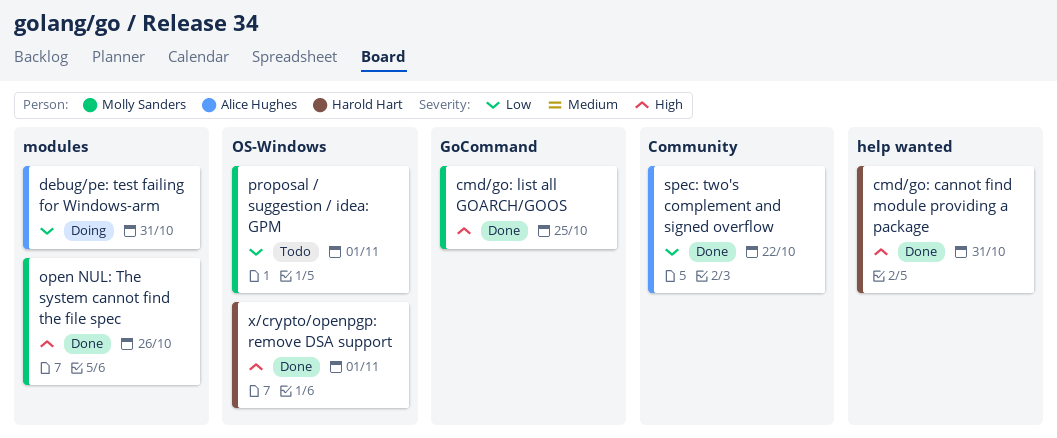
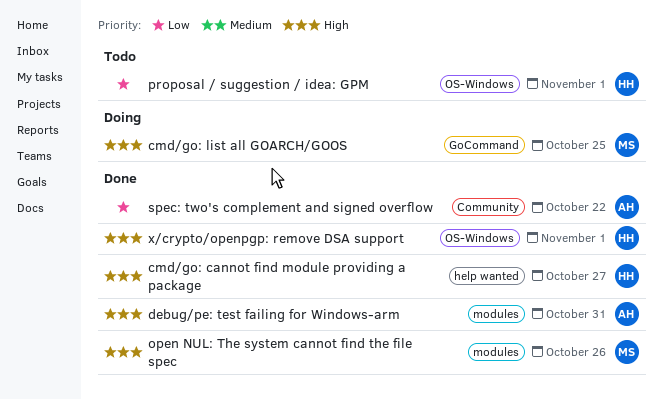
cmd/go: cannot find module providing a package, due: Oct 31 -> Oct 27
cmd/go: list all GOARCH/GOOS, status: Done -> Doing
debug/pe: test failing for Windows-arm, status: Doing -> Done
debug/pe: test failing for Windows-arm, priority: Low -> High
proposal / suggestion / idea: GPM, owner: Molly Sanders -> Harold Hart

